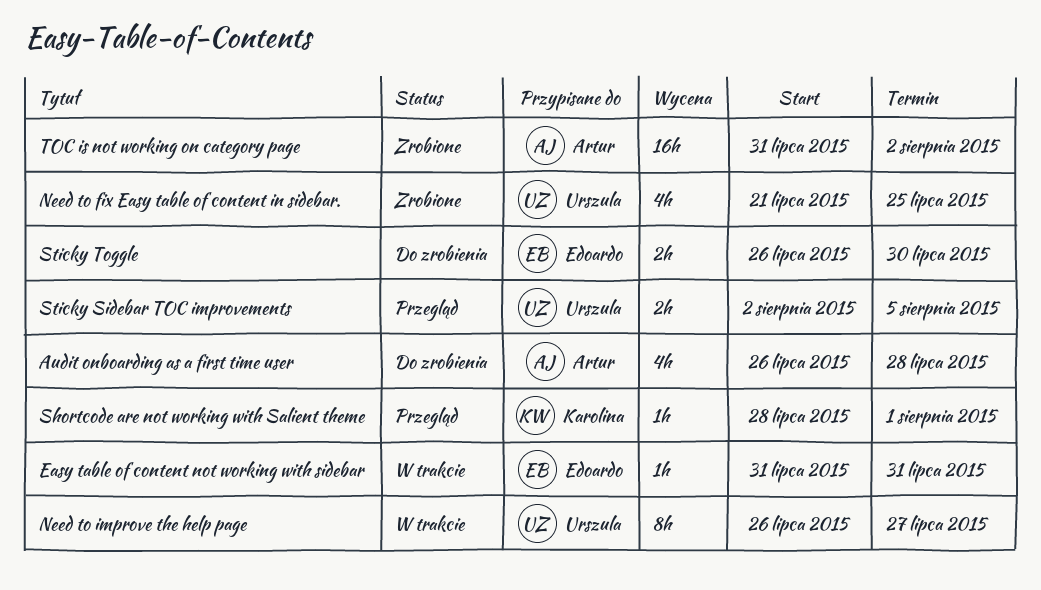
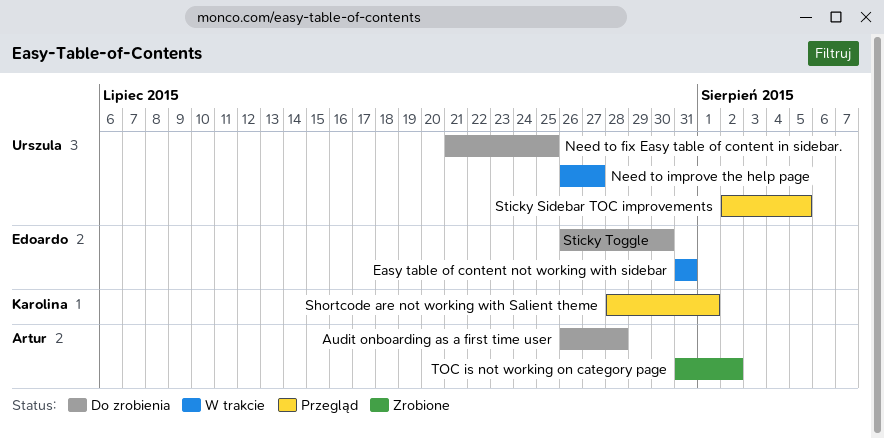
Need to fix Easy table of content in sidebar., status: Zrobione -> Do zrobienia

